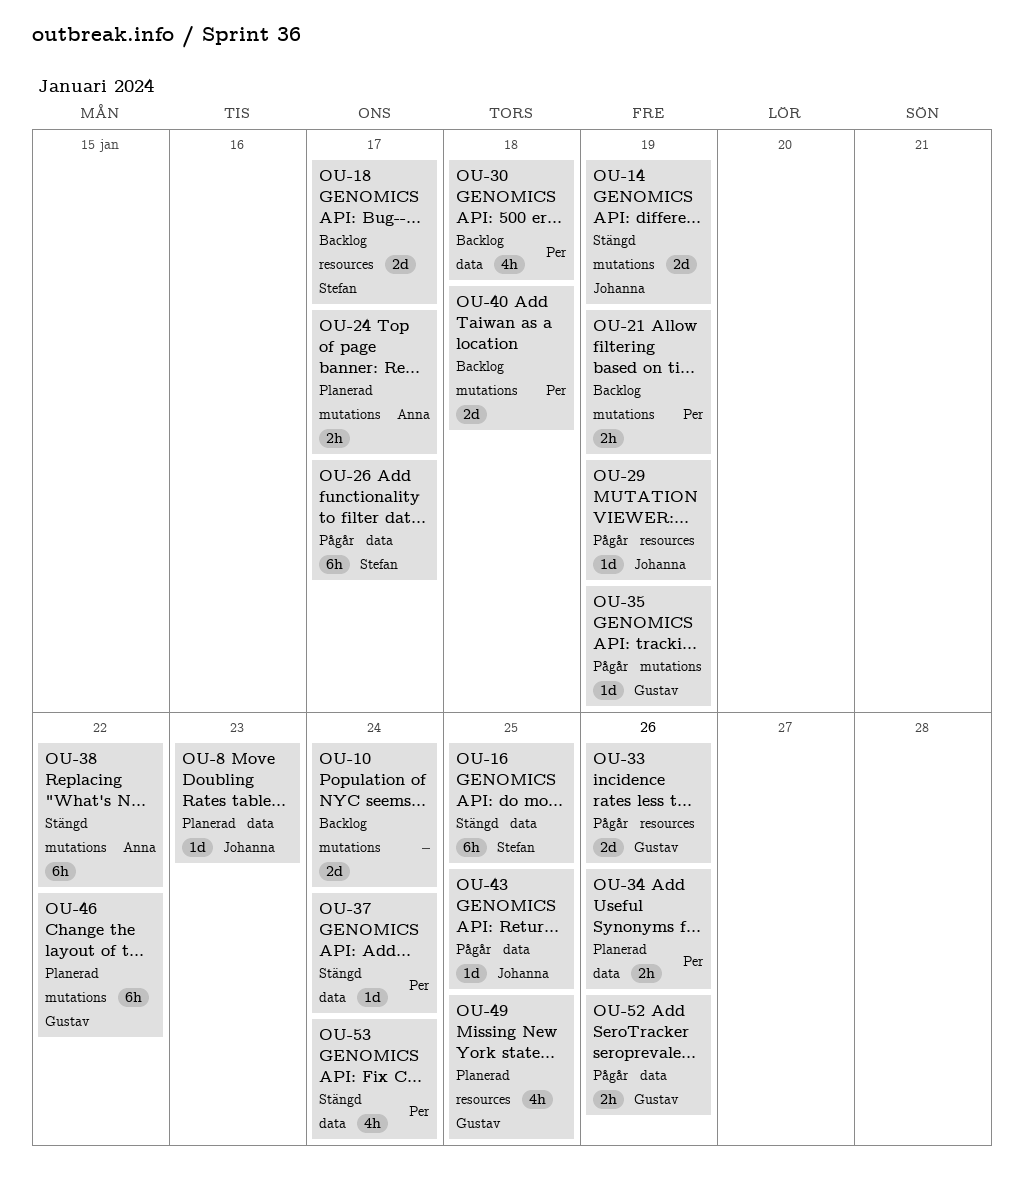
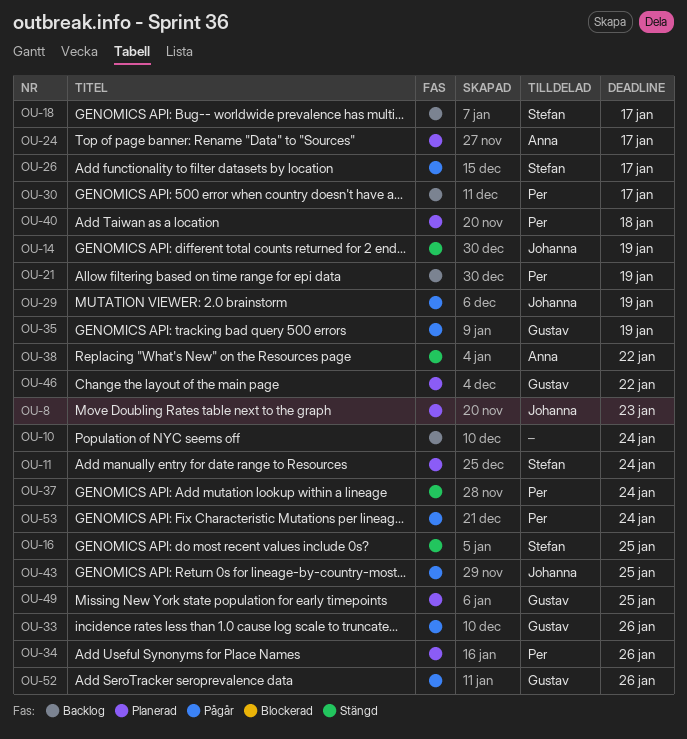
OU-11: none -> present
OU-30, due: Jan 18 -> Jan 17
OU-40, status: Backlog -> Planerad
OU-53, status: Stängd -> Pågår

